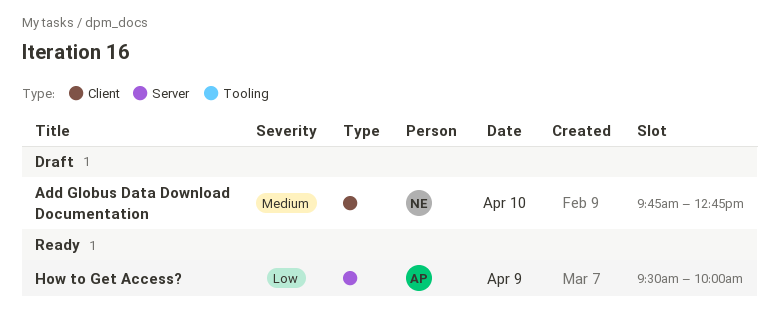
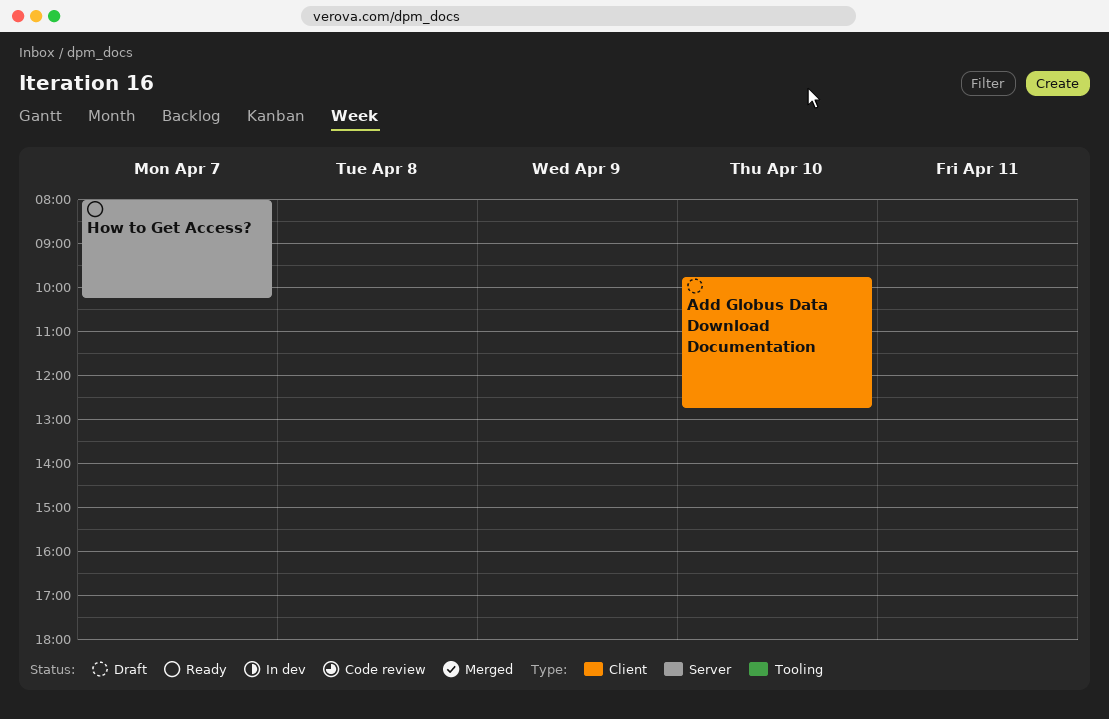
How to Get Access?, day: Apr 9 -> Apr 7
How to Get Access?, begins: 09:30 -> 08:00
How to Get Access?, ends: 10:00 -> 10:15

